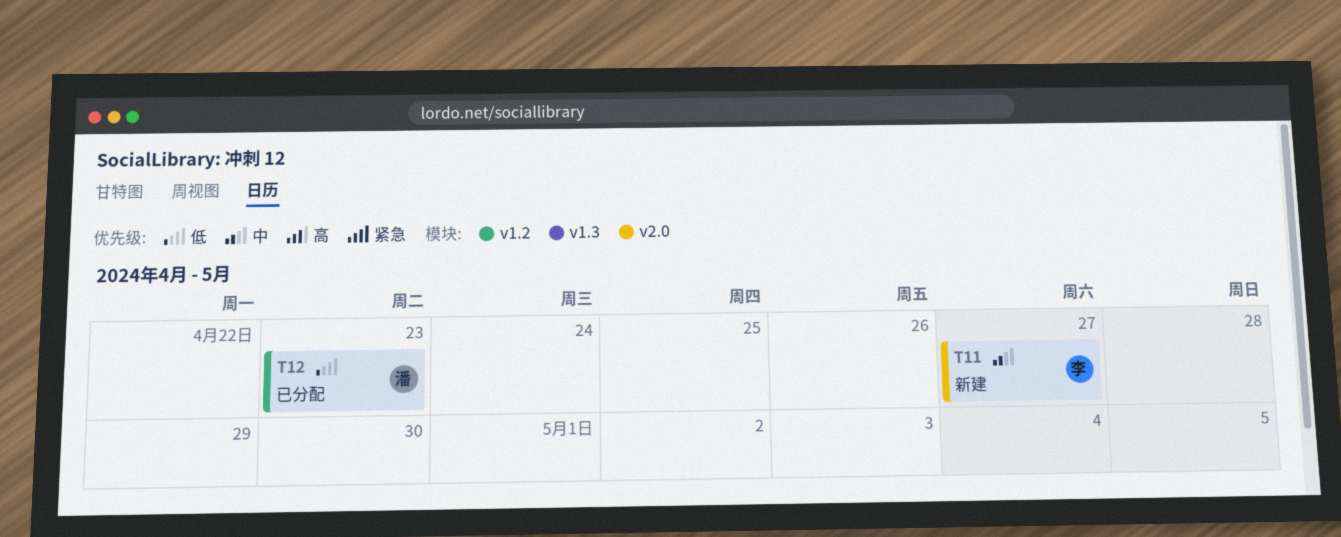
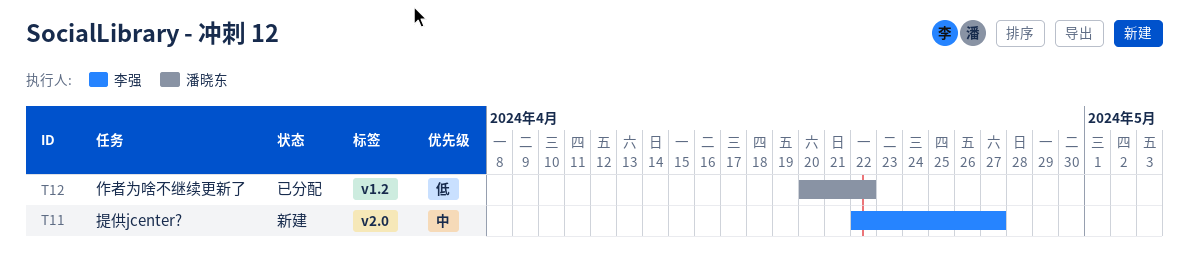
T12, due: Apr 23 -> Apr 22

